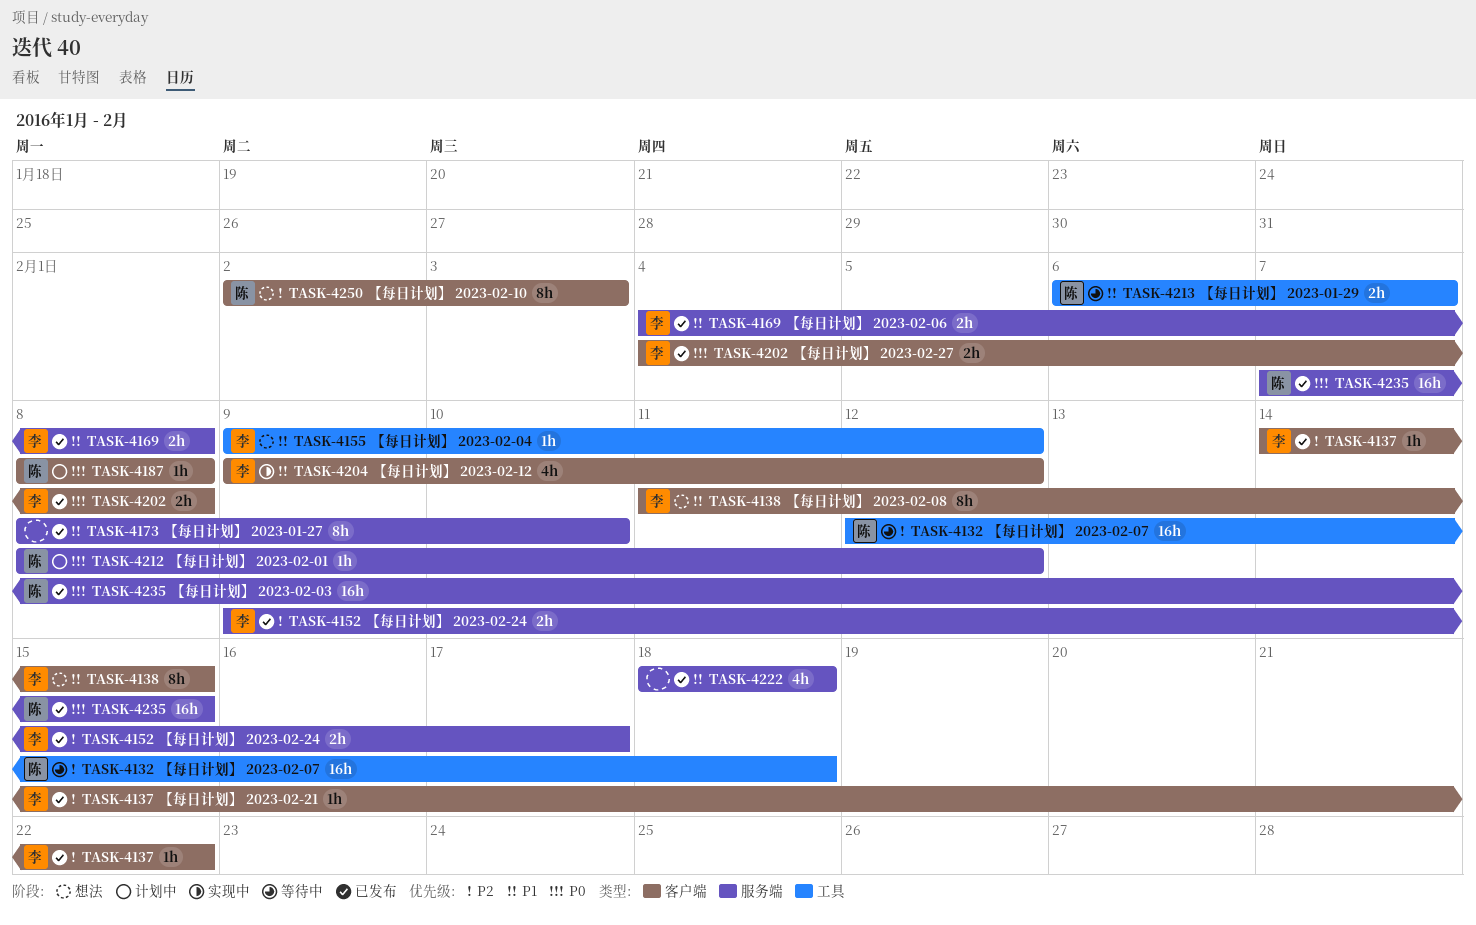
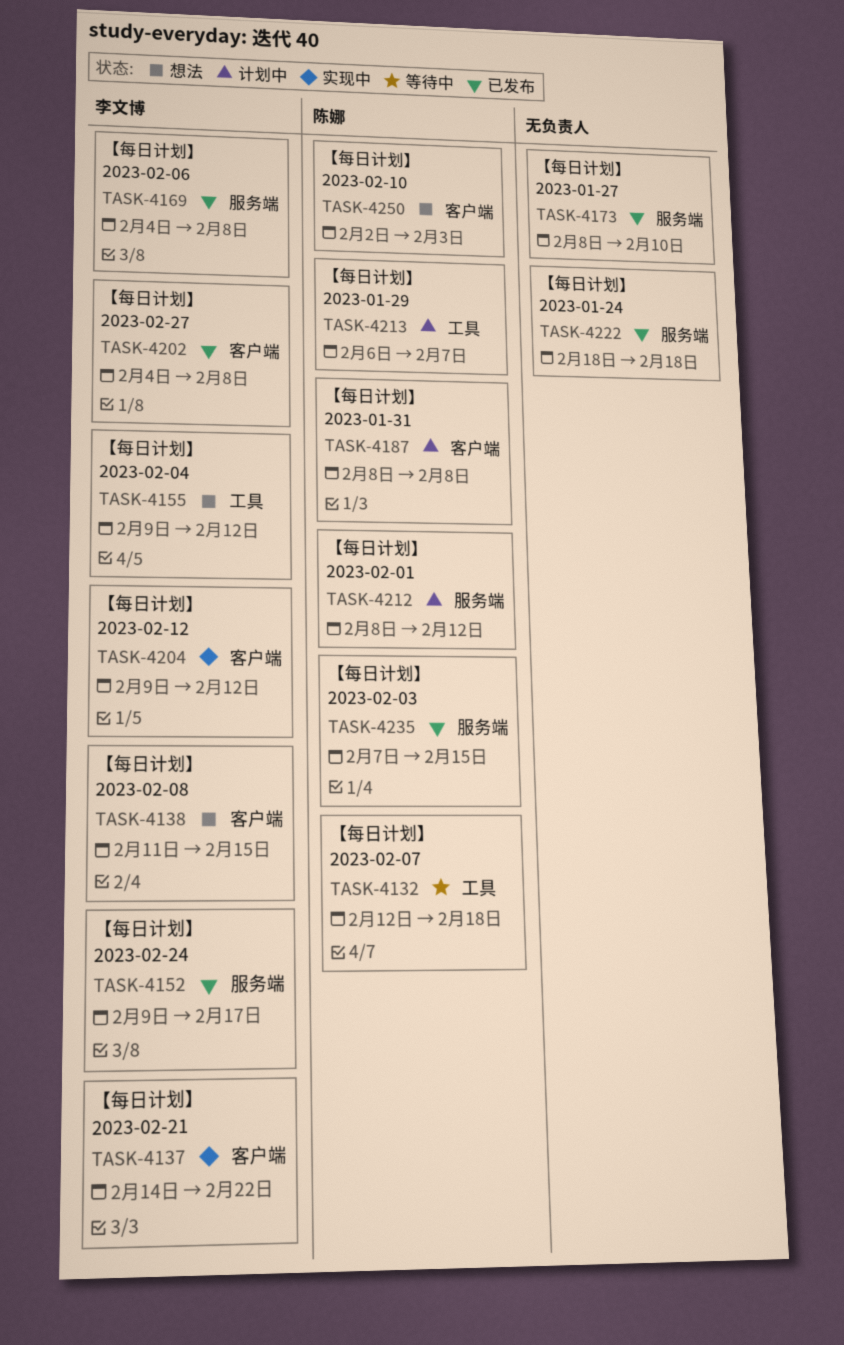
TASK-4137, status: 已发布 -> 实现中
TASK-4213, status: 等待中 -> 计划中

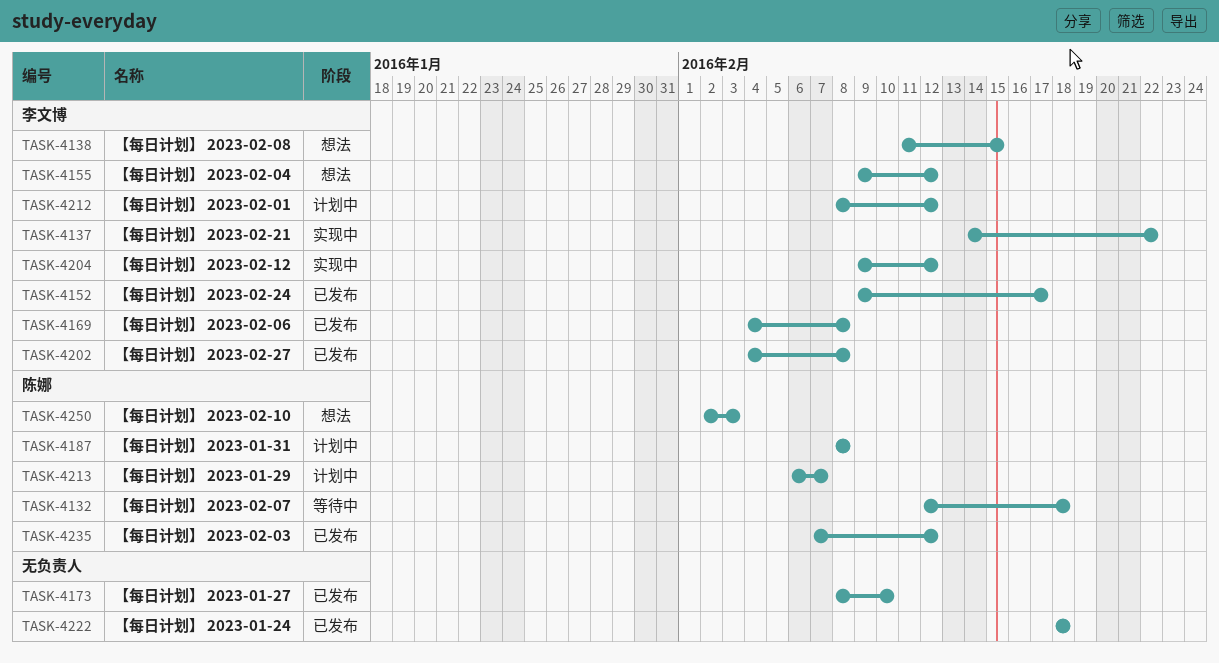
TASK-4212, owner: 陈娜 -> 李文博
TASK-4235, due: Feb 15 -> Feb 12

